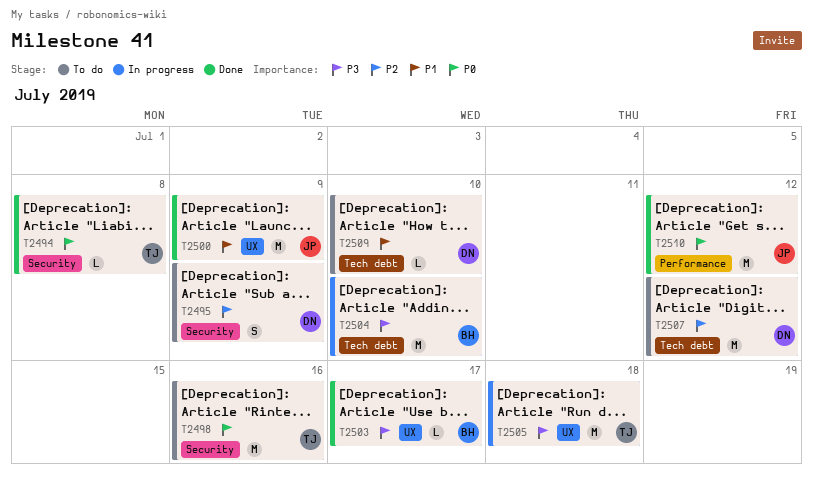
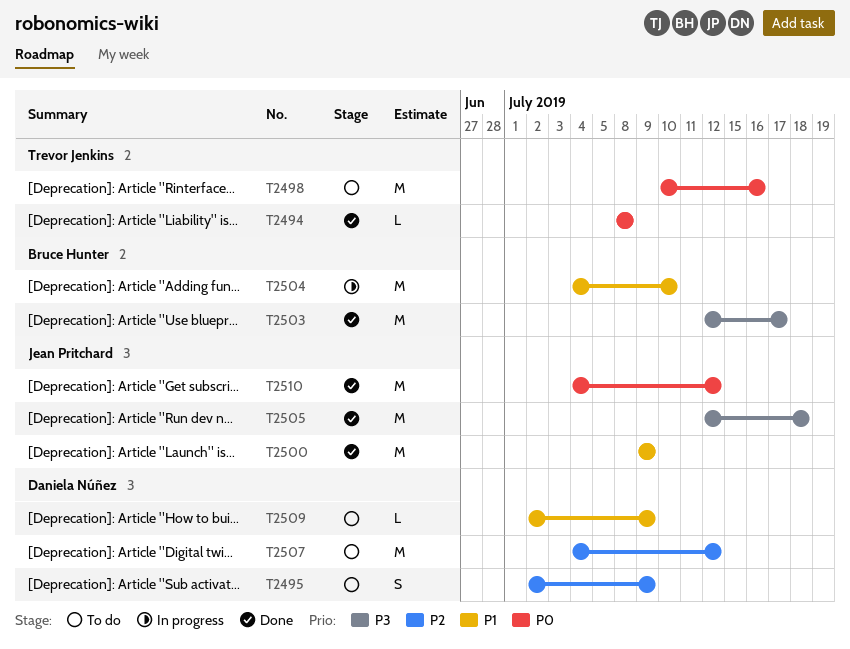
T2503, estimate: L -> M
T2504, priority: P3 -> P1
T2505, status: In progress -> Done
T2505, owner: Trevor Jenkins -> Jean Pritchard
T2509, due: Jul 10 -> Jul 9

